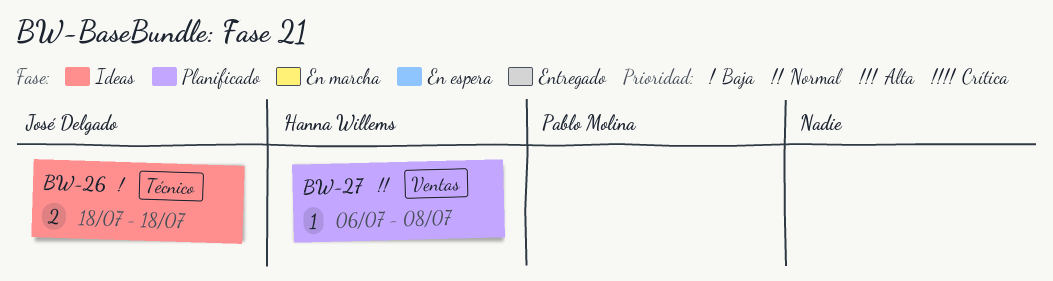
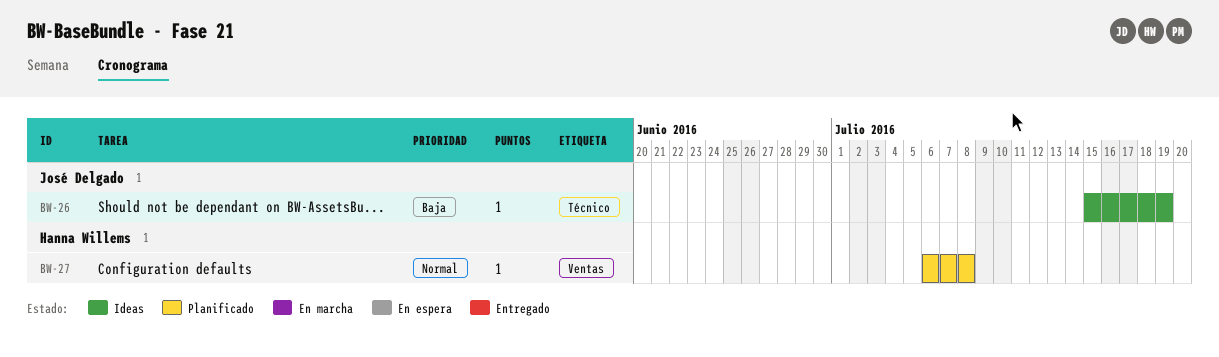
BW-26, estimate: 2 -> 1
BW-26, start: Jul 18 -> Jul 15
BW-26, due: Jul 18 -> Jul 19

